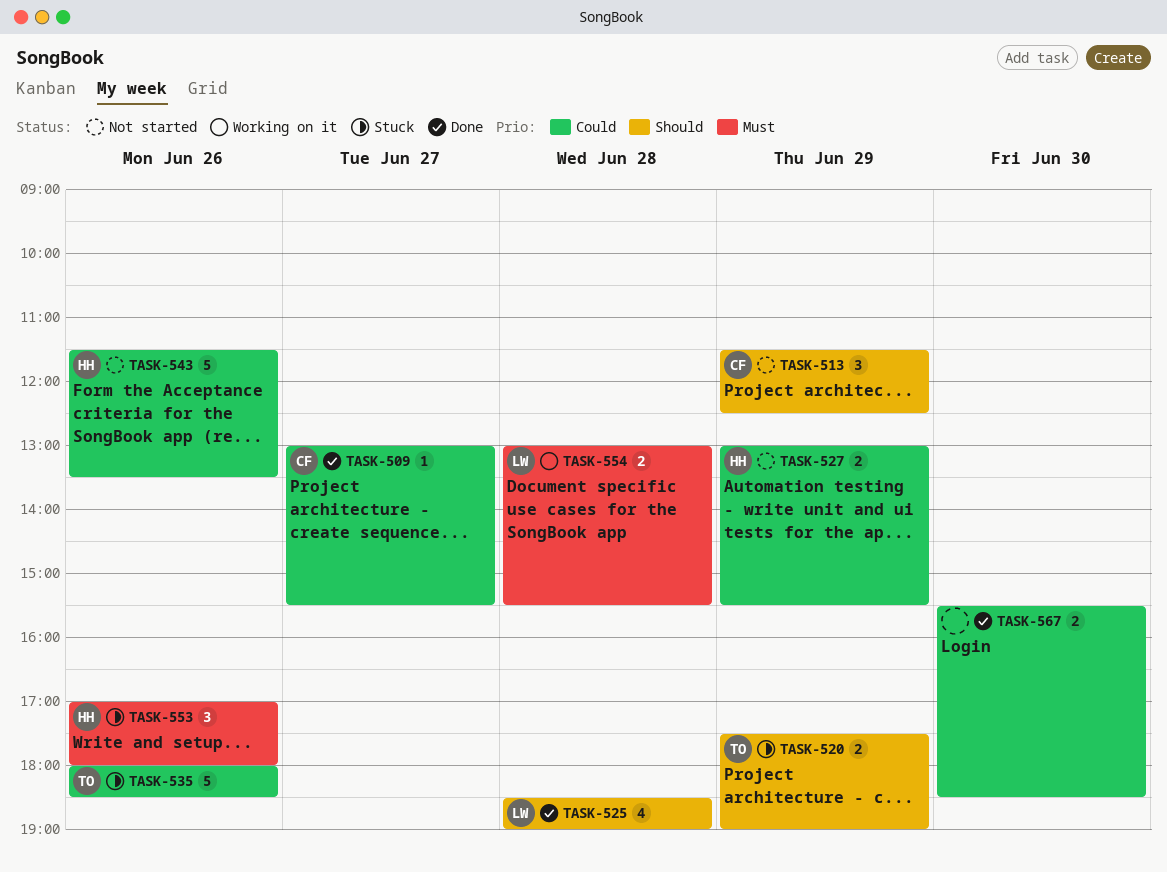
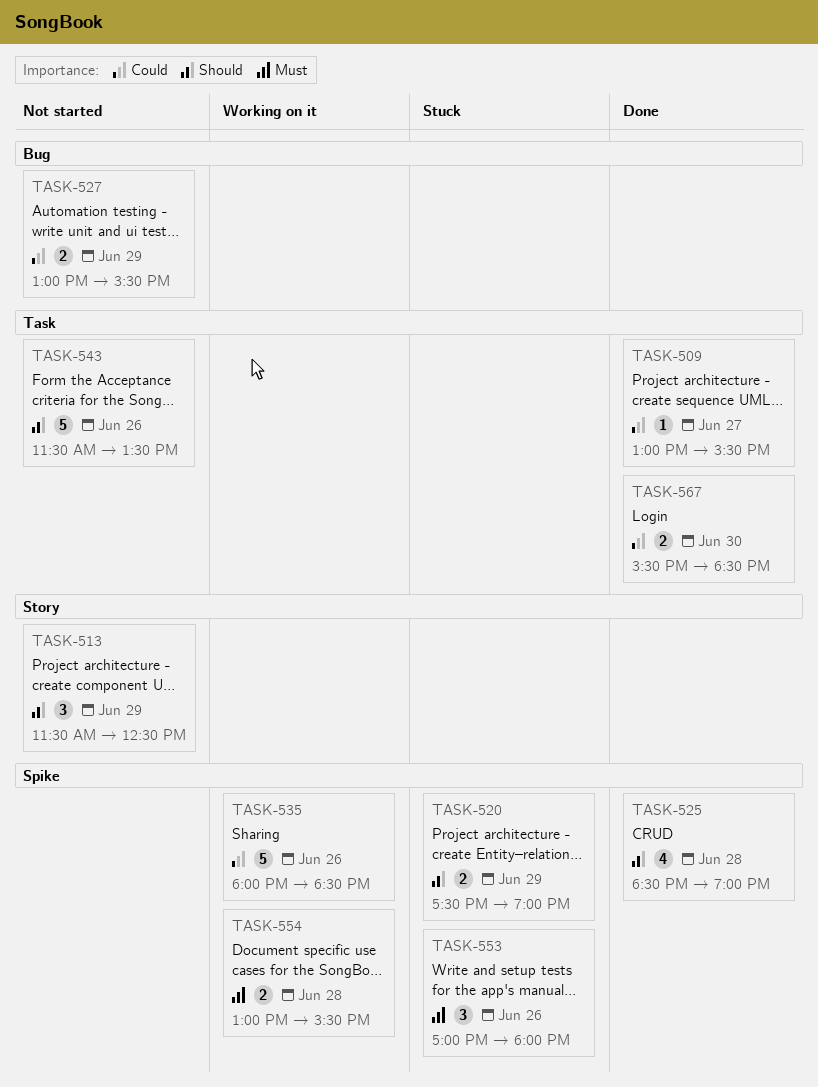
TASK-535, status: Stuck -> Working on it
TASK-543, priority: Could -> Should

